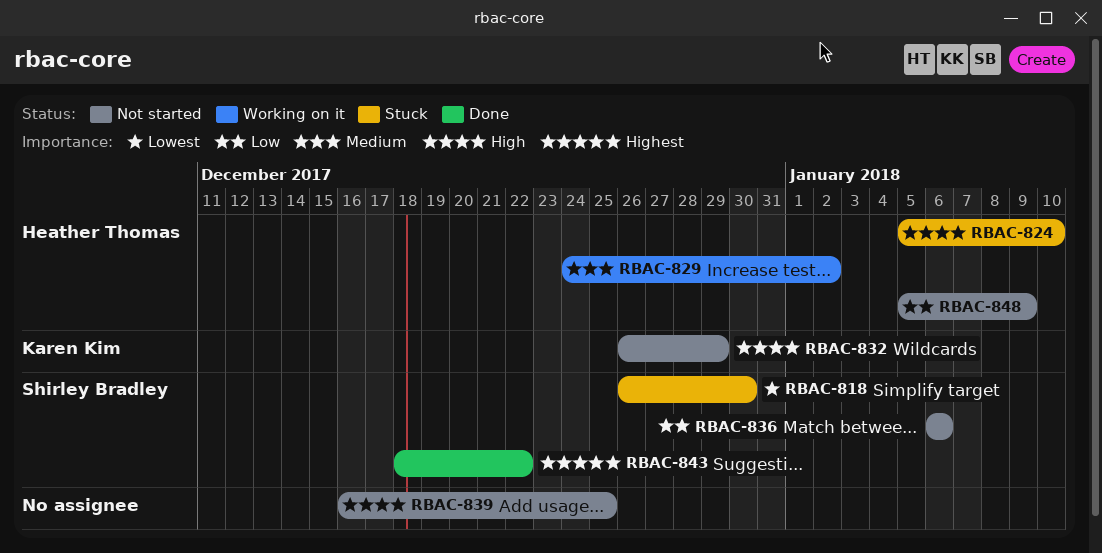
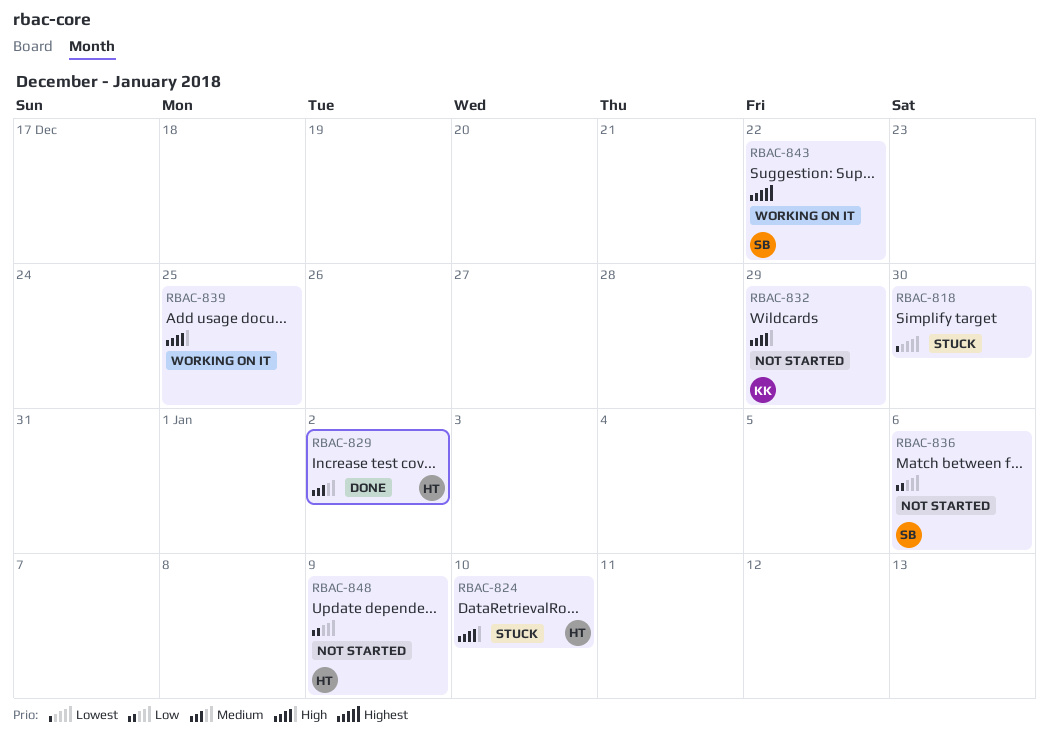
RBAC-818, owner: Shirley Bradley -> none
RBAC-829, status: Working on it -> Done
RBAC-839, status: Not started -> Working on it
RBAC-843, status: Done -> Working on it

